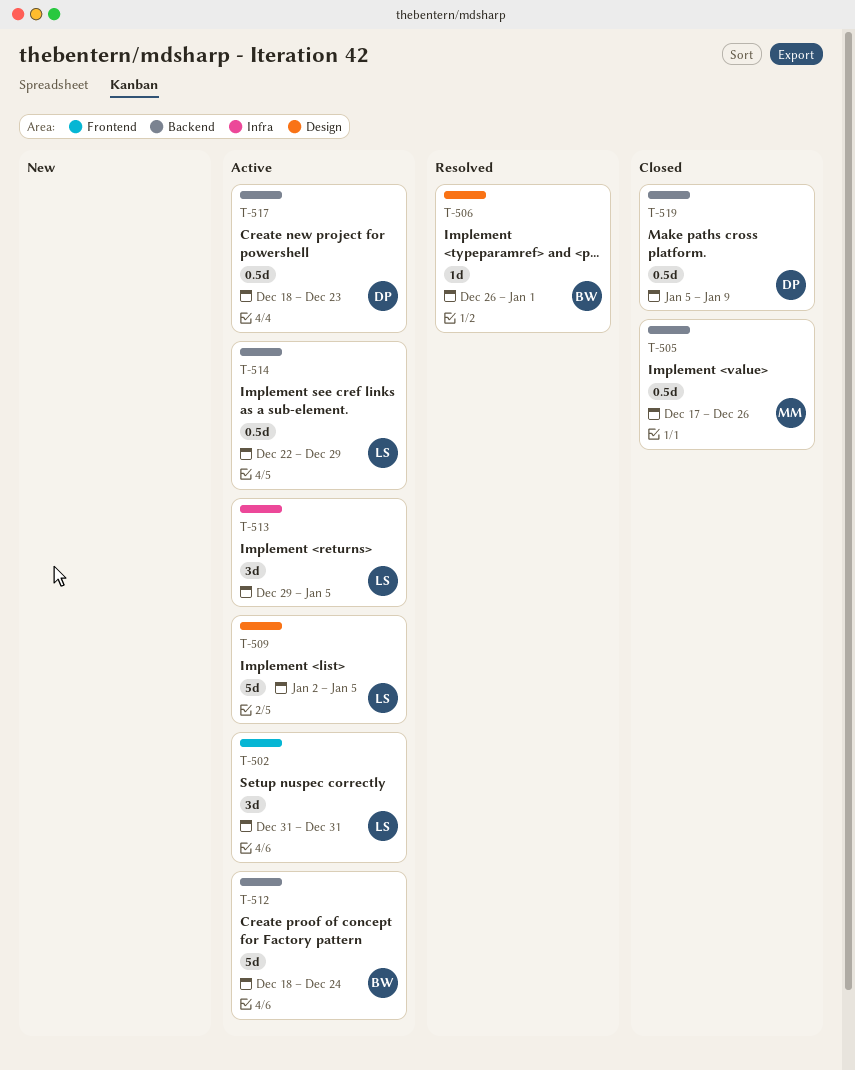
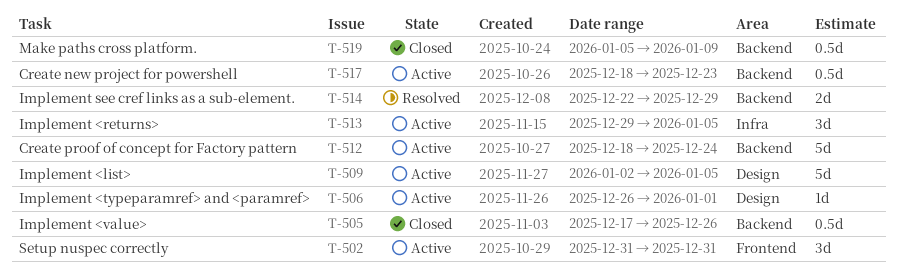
T-506, status: Resolved -> Active
T-514, status: Active -> Resolved
T-514, estimate: 0.5d -> 2d

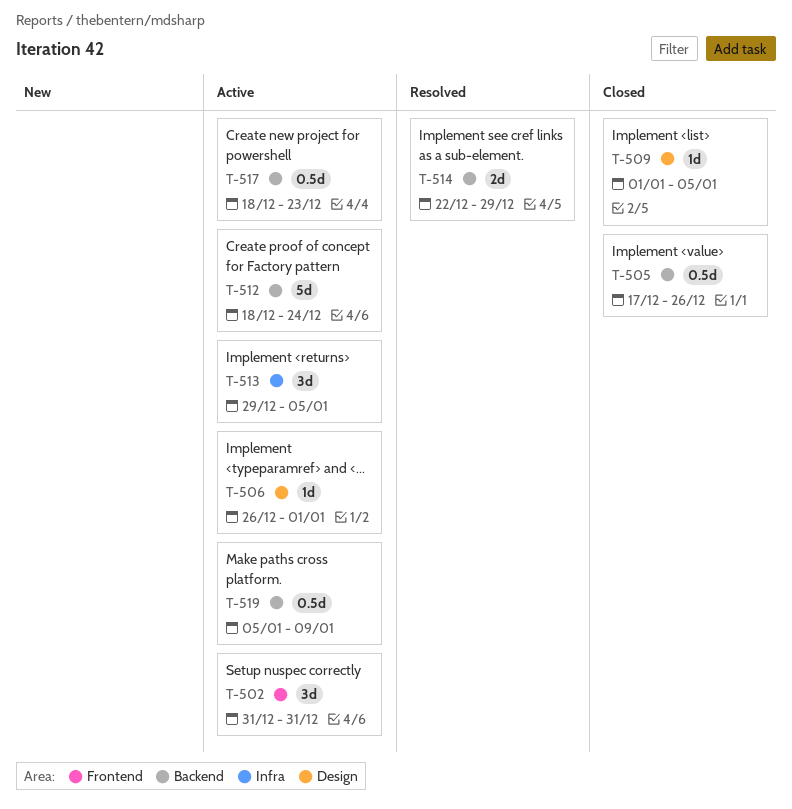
T-509, status: Active -> Closed
T-509, estimate: 5d -> 1d
T-509, start: Jan 2 -> Jan 1
T-519, status: Closed -> Active

